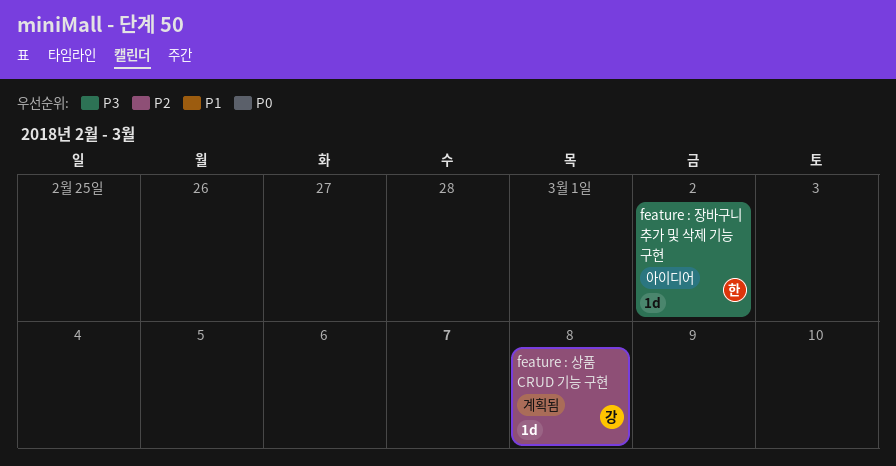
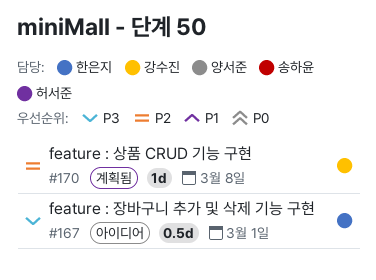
feature : 장바구니 추가 및 삭제 기능 구현, estimate: 1d -> 0.5d
feature : 장바구니 추가 및 삭제 기능 구현, due: Mar 2 -> Mar 1

